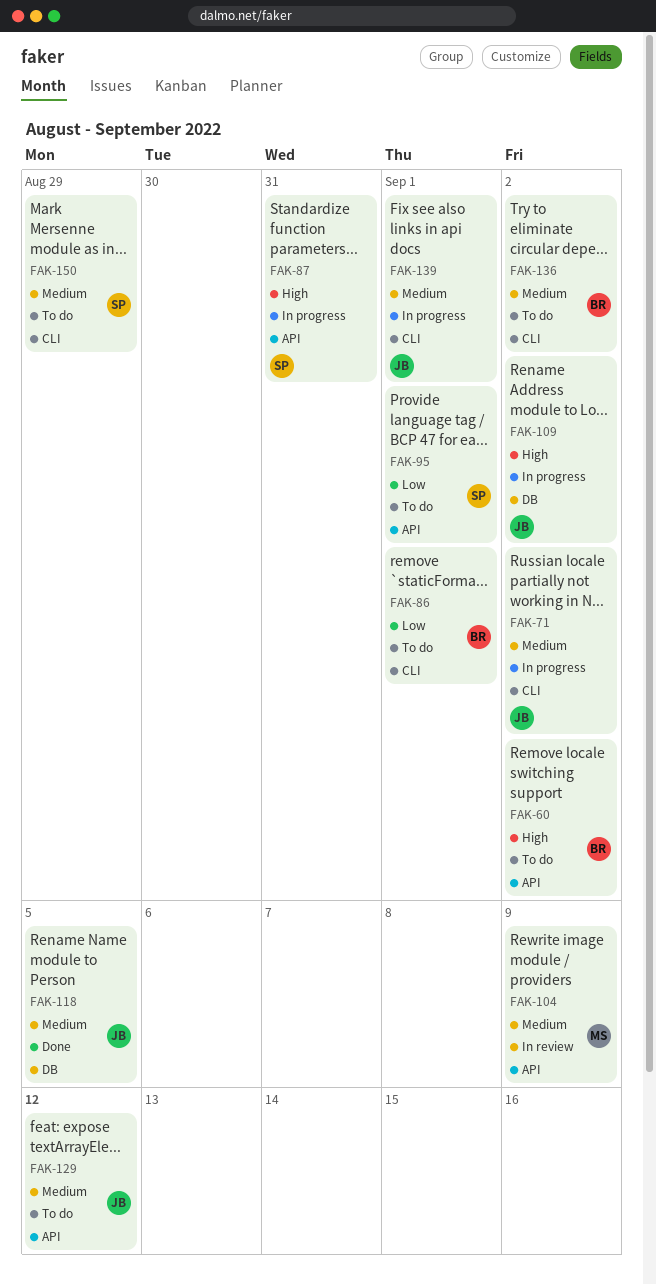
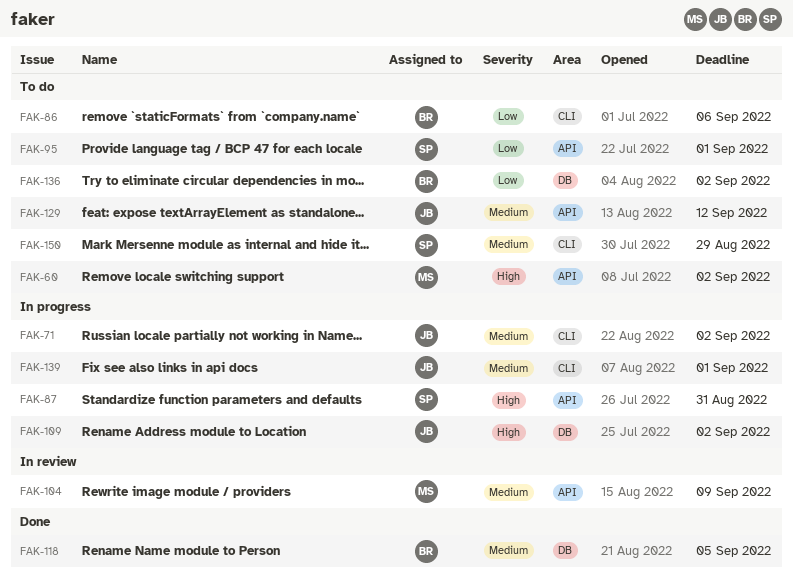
FAK-60, owner: BR -> MS
FAK-86, due: Sep 1 -> Sep 6
FAK-118, owner: JB -> BR
FAK-136, priority: Medium -> Low
FAK-136, label: CLI -> DB

